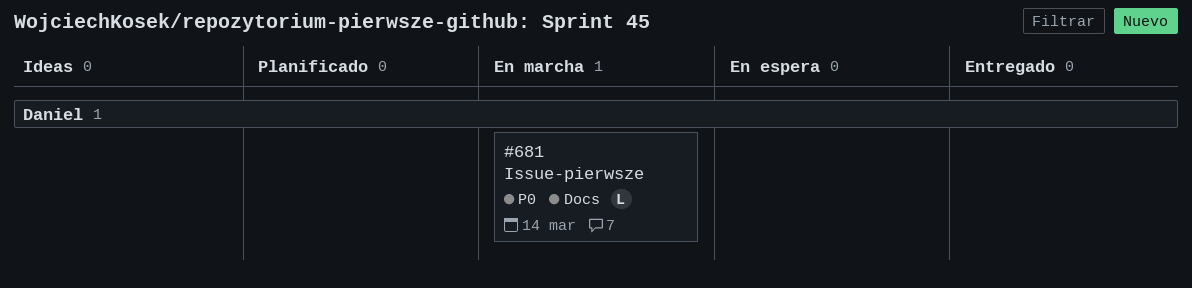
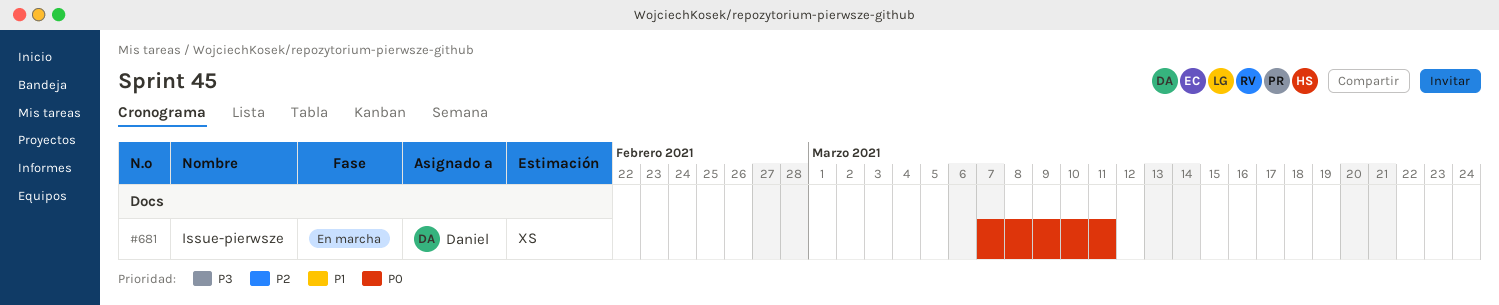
#681, estimate: L -> XS
#681, due: Mar 14 -> Mar 11

